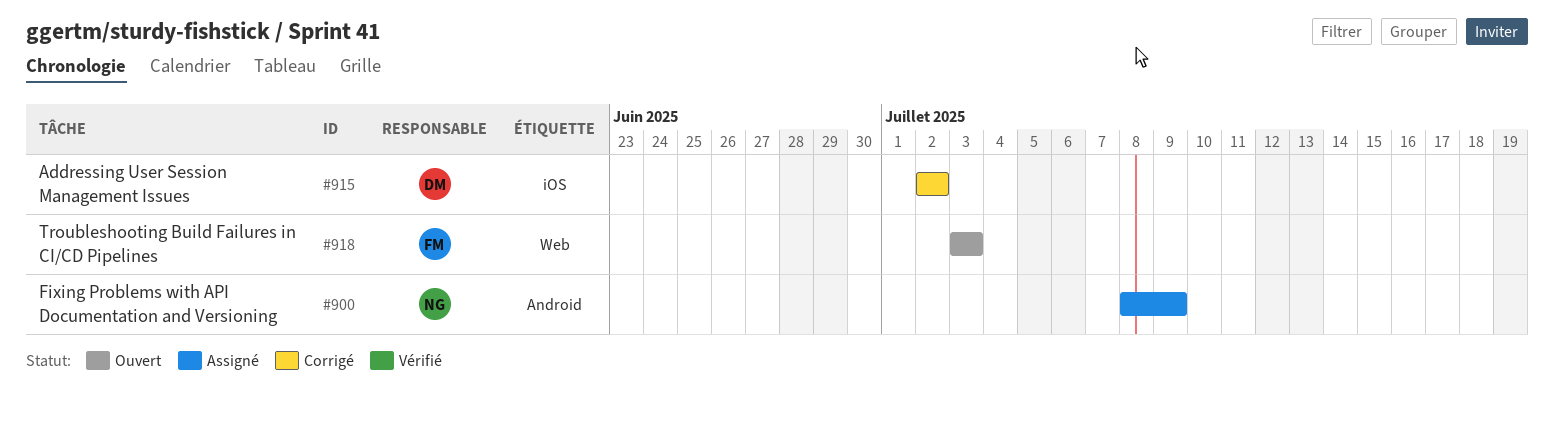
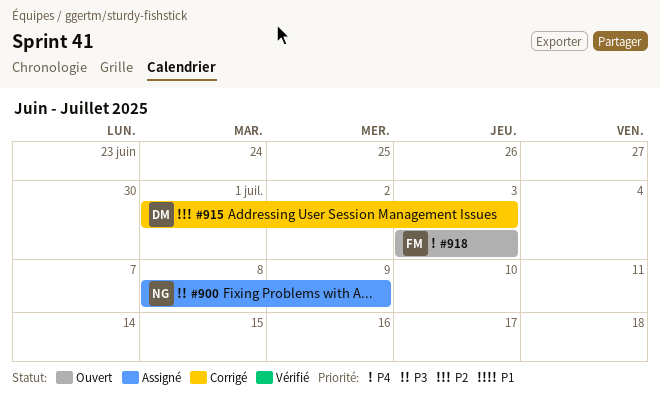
#915, start: Jul 2 -> Jul 1
#915, due: Jul 2 -> Jul 3

